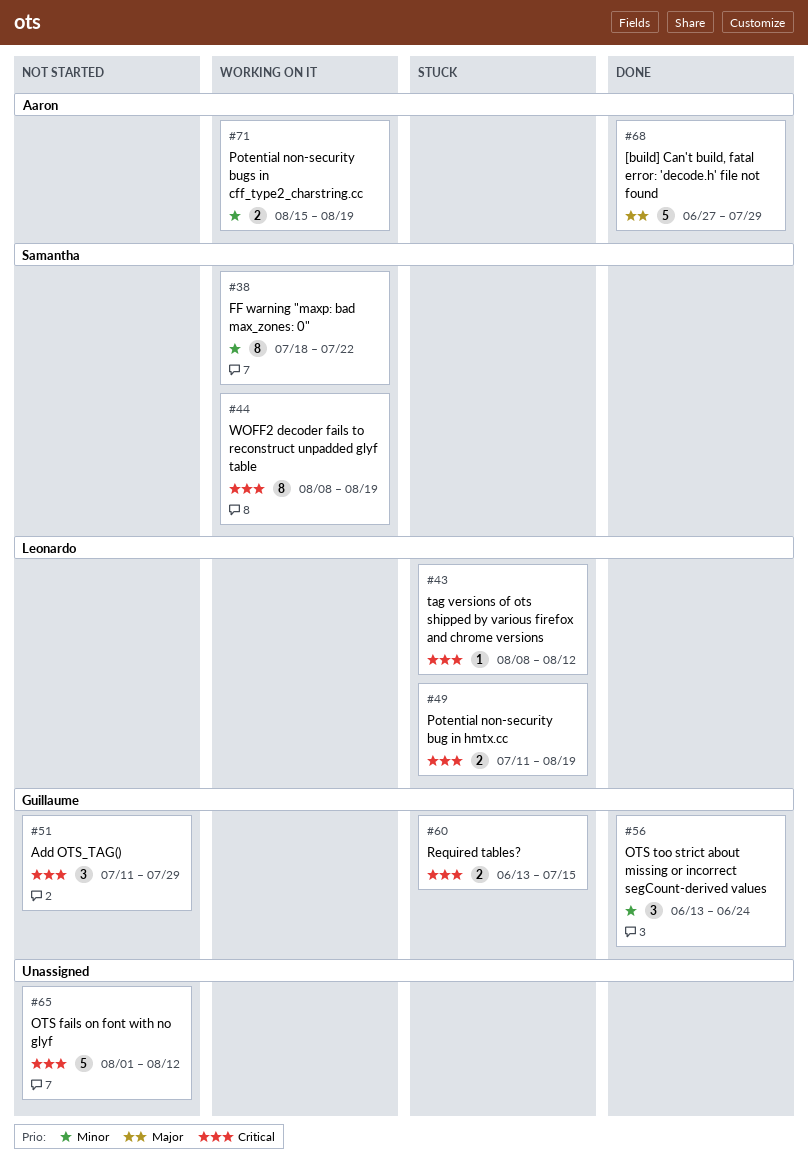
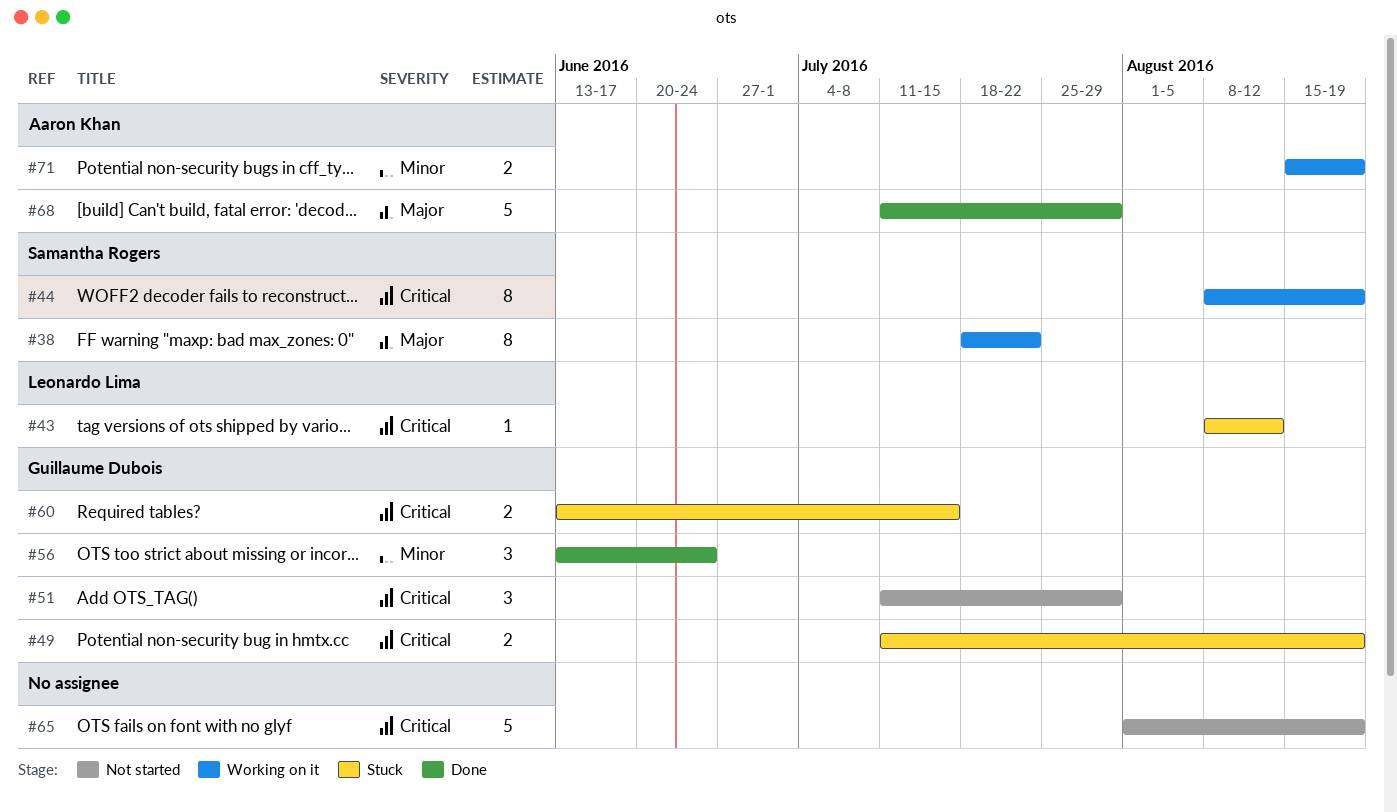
#38, priority: Minor -> Major
#49, owner: Leonardo Lima -> Guillaume Dubois
#65, due: Aug 12 -> Aug 19
#68, start: Jun 27 -> Jul 11

